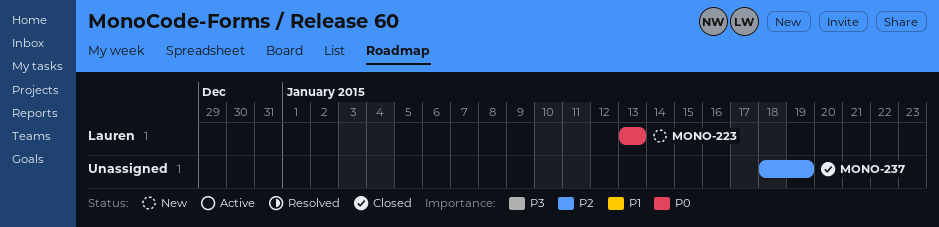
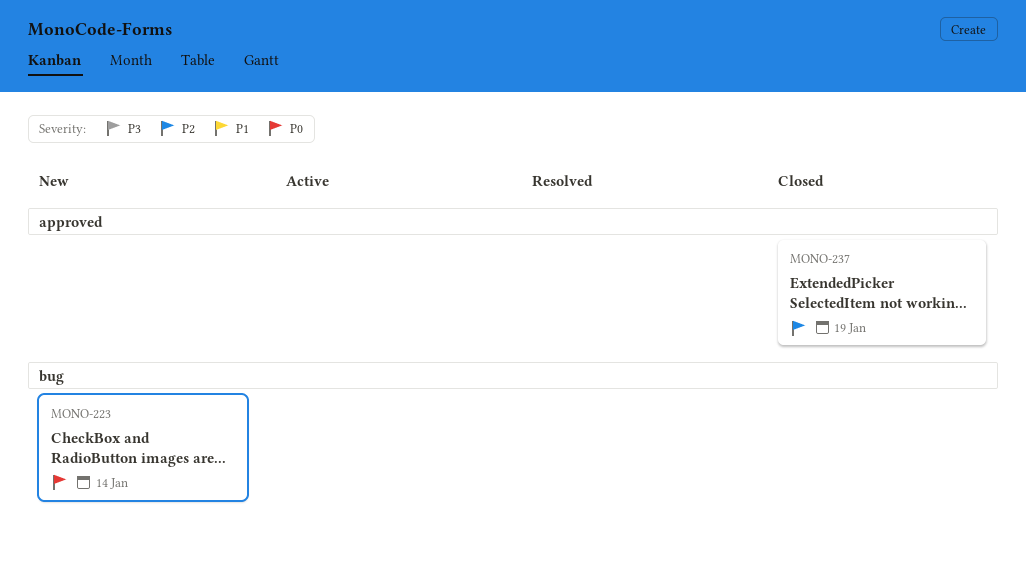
MONO-223, due: Jan 13 -> Jan 14

